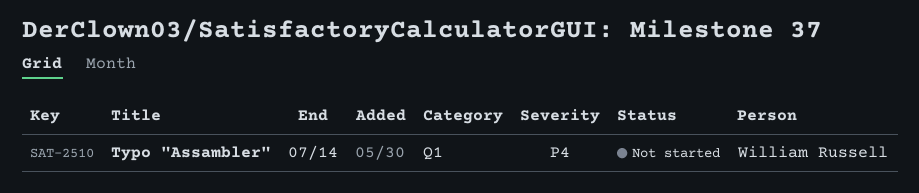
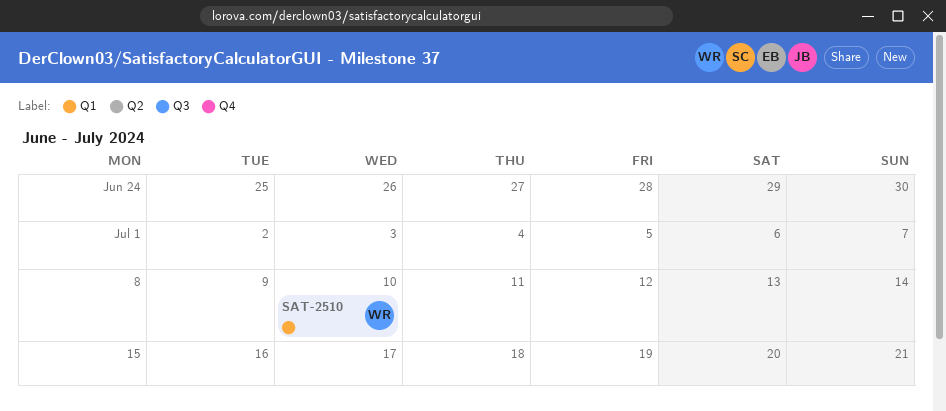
SAT-2510, due: Jul 14 -> Jul 10

